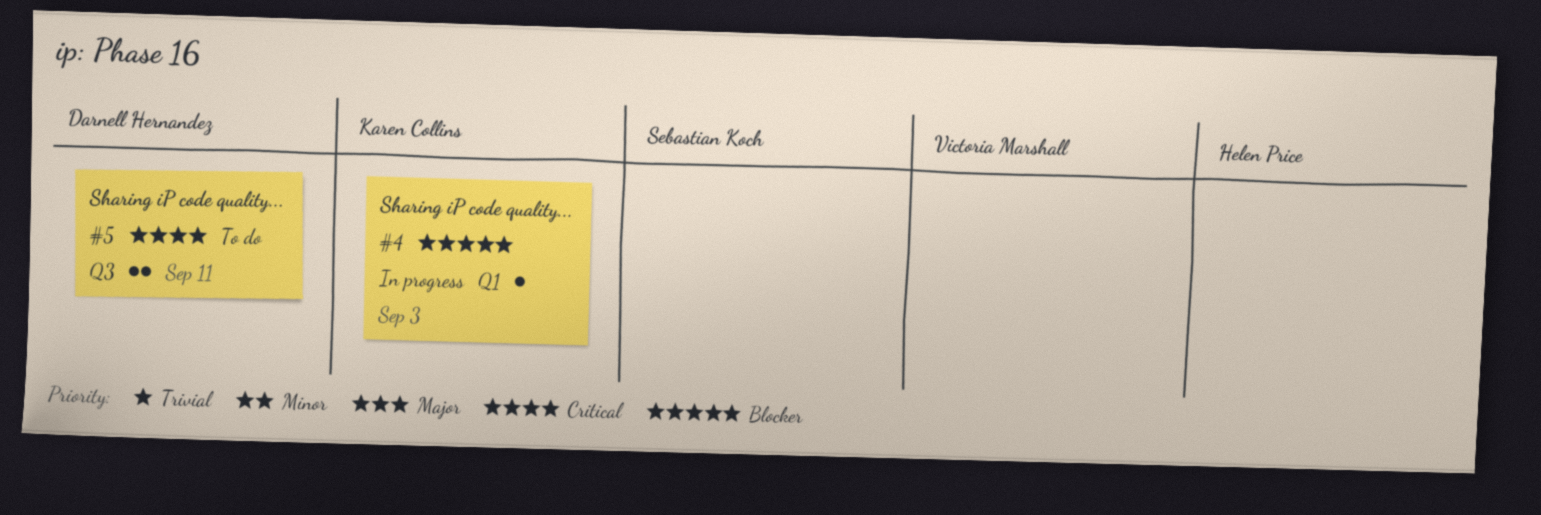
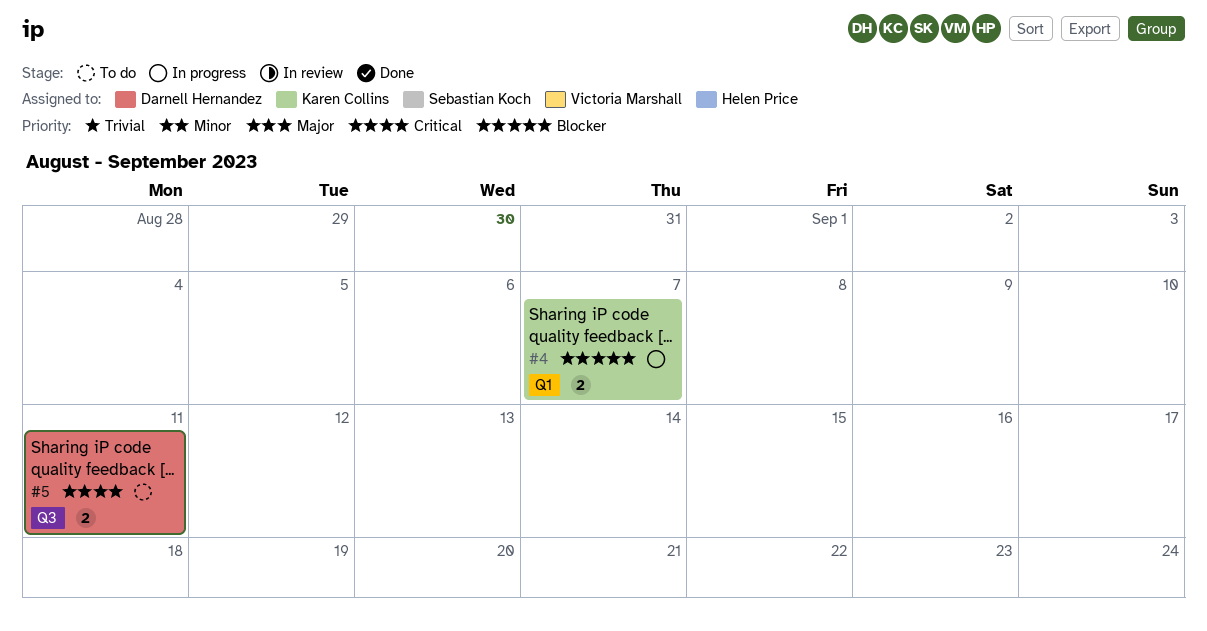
#4, estimate: 1 -> 2
#4, due: Sep 3 -> Sep 7

